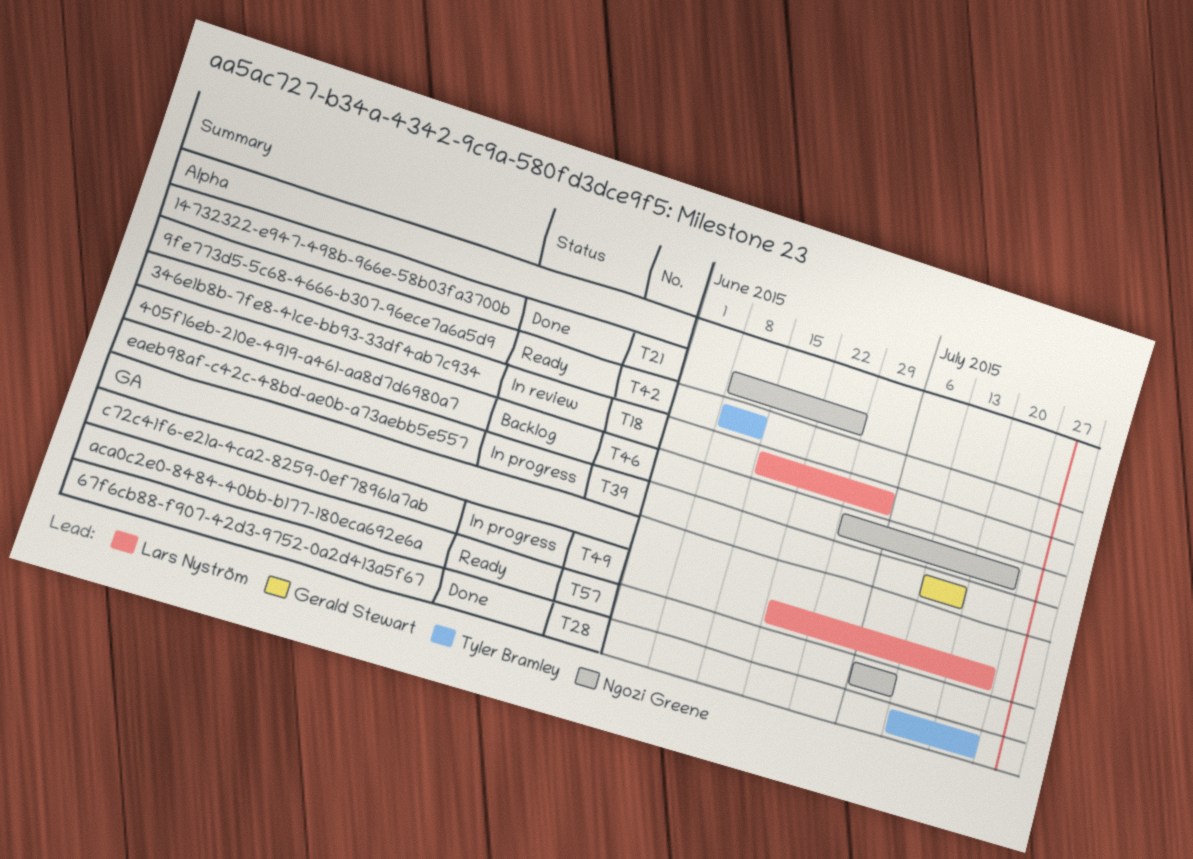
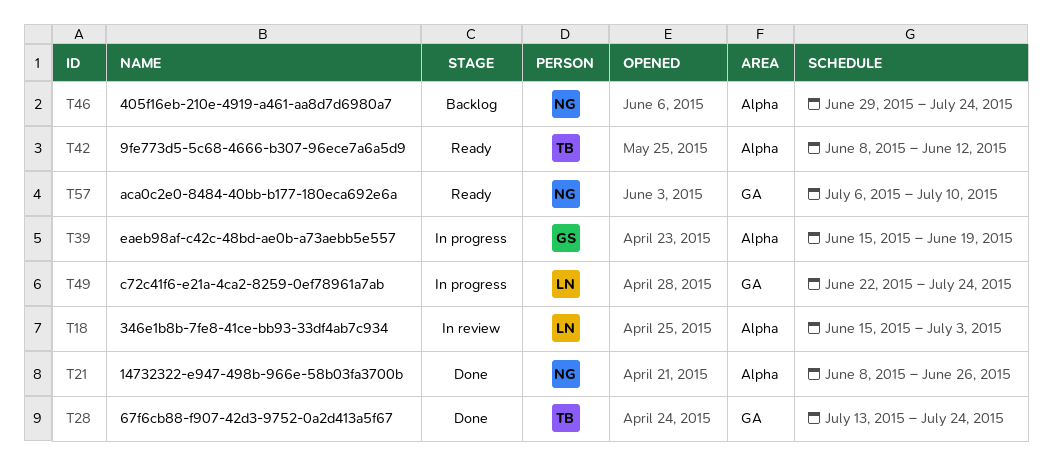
T39, start: Jul 13 -> Jun 15
T39, due: Jul 17 -> Jun 19

